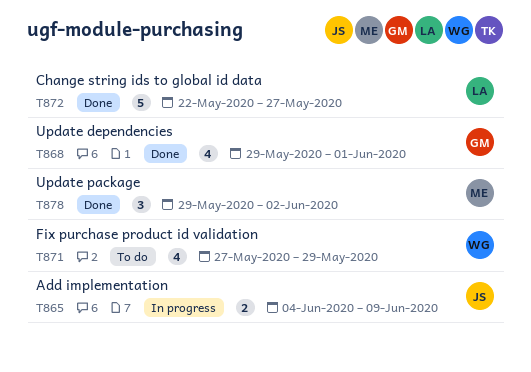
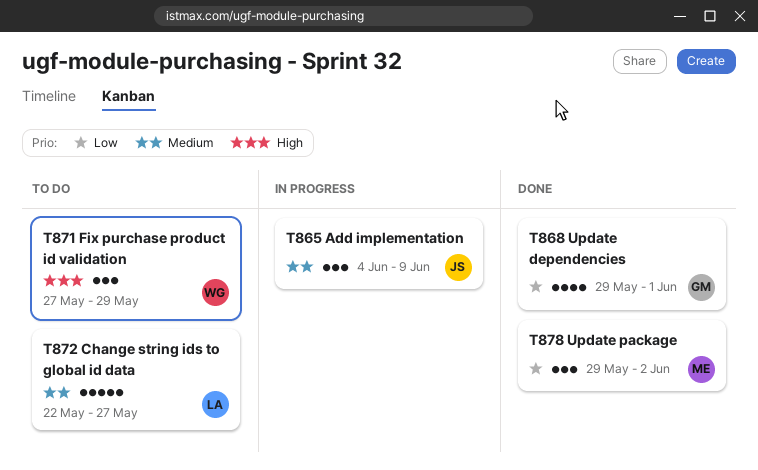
T865, estimate: 2 -> 3
T871, estimate: 4 -> 3
T872, status: Done -> To do

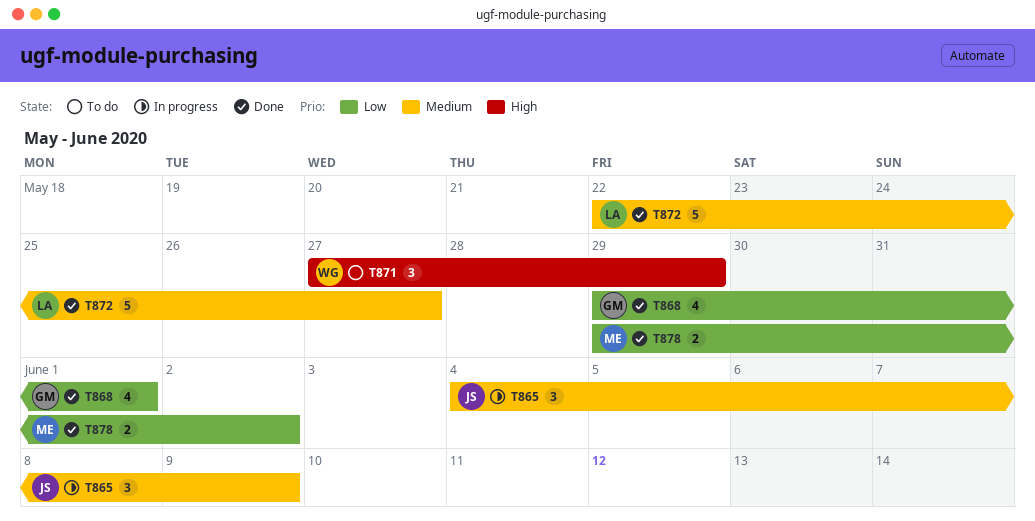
T872, status: To do -> Done
T878, estimate: 3 -> 2

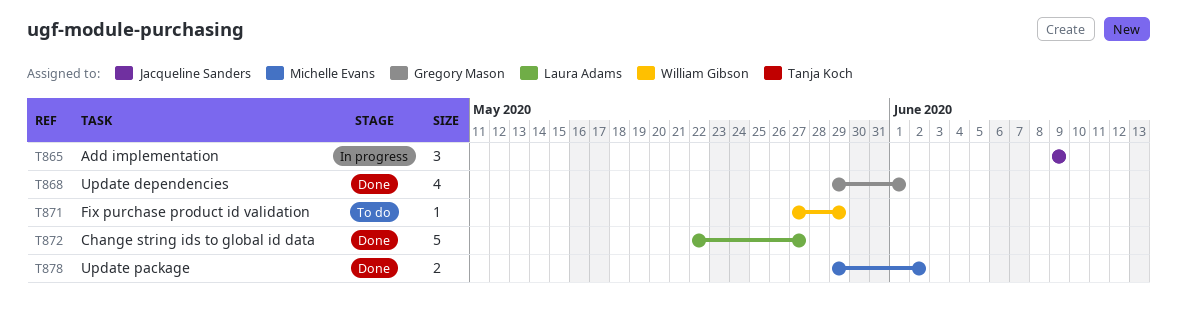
T865, start: Jun 4 -> Jun 9
T871, estimate: 3 -> 1

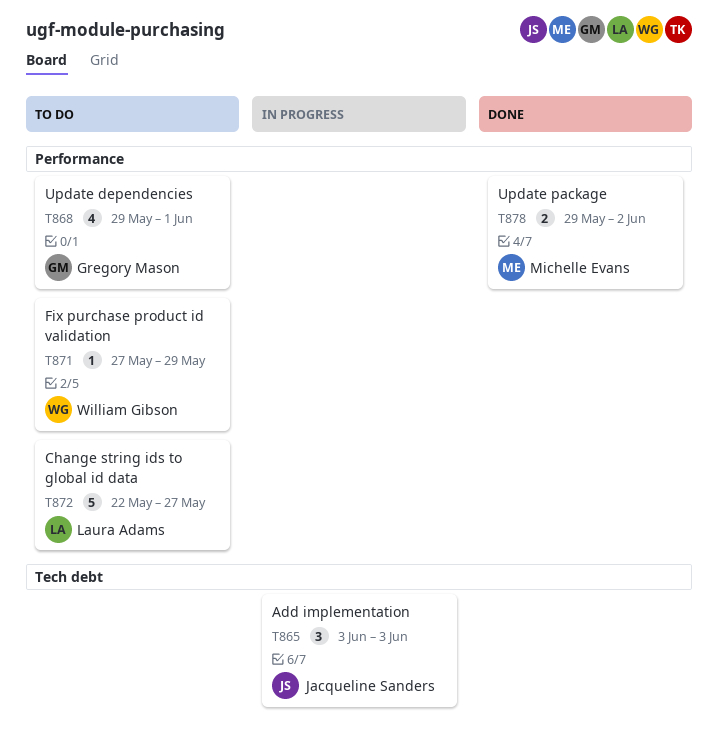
T865, start: Jun 9 -> Jun 3
T865, due: Jun 9 -> Jun 3
T868, status: Done -> To do
T872, status: Done -> To do

